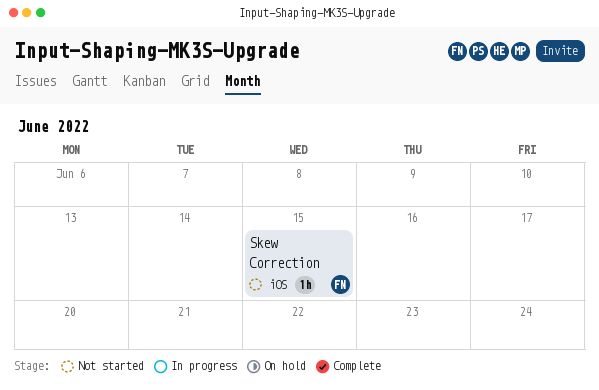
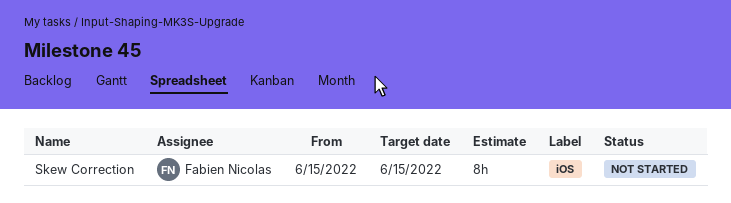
Skew Correction, estimate: 1h -> 8h

